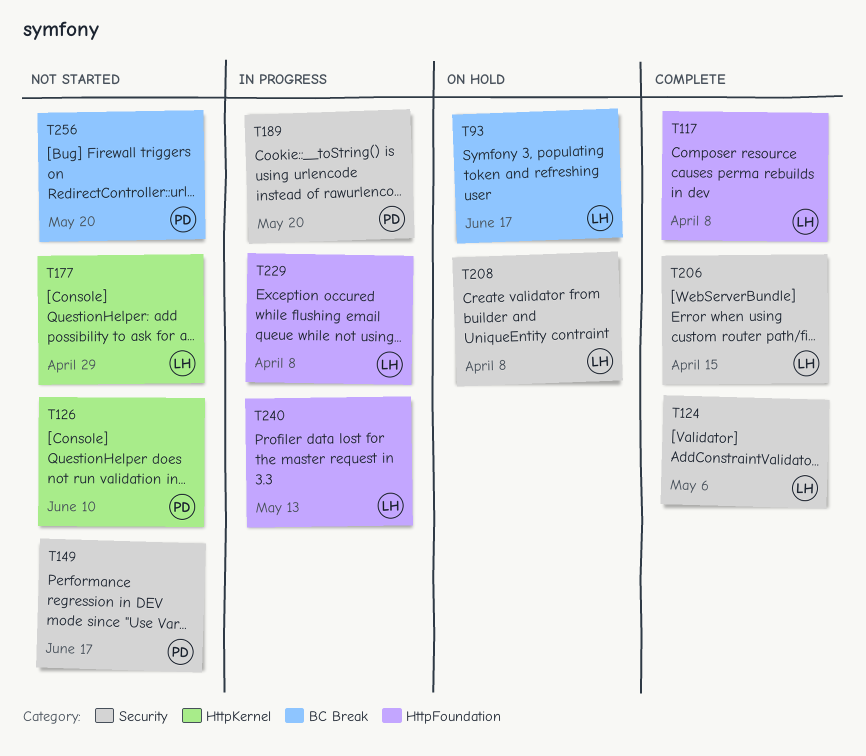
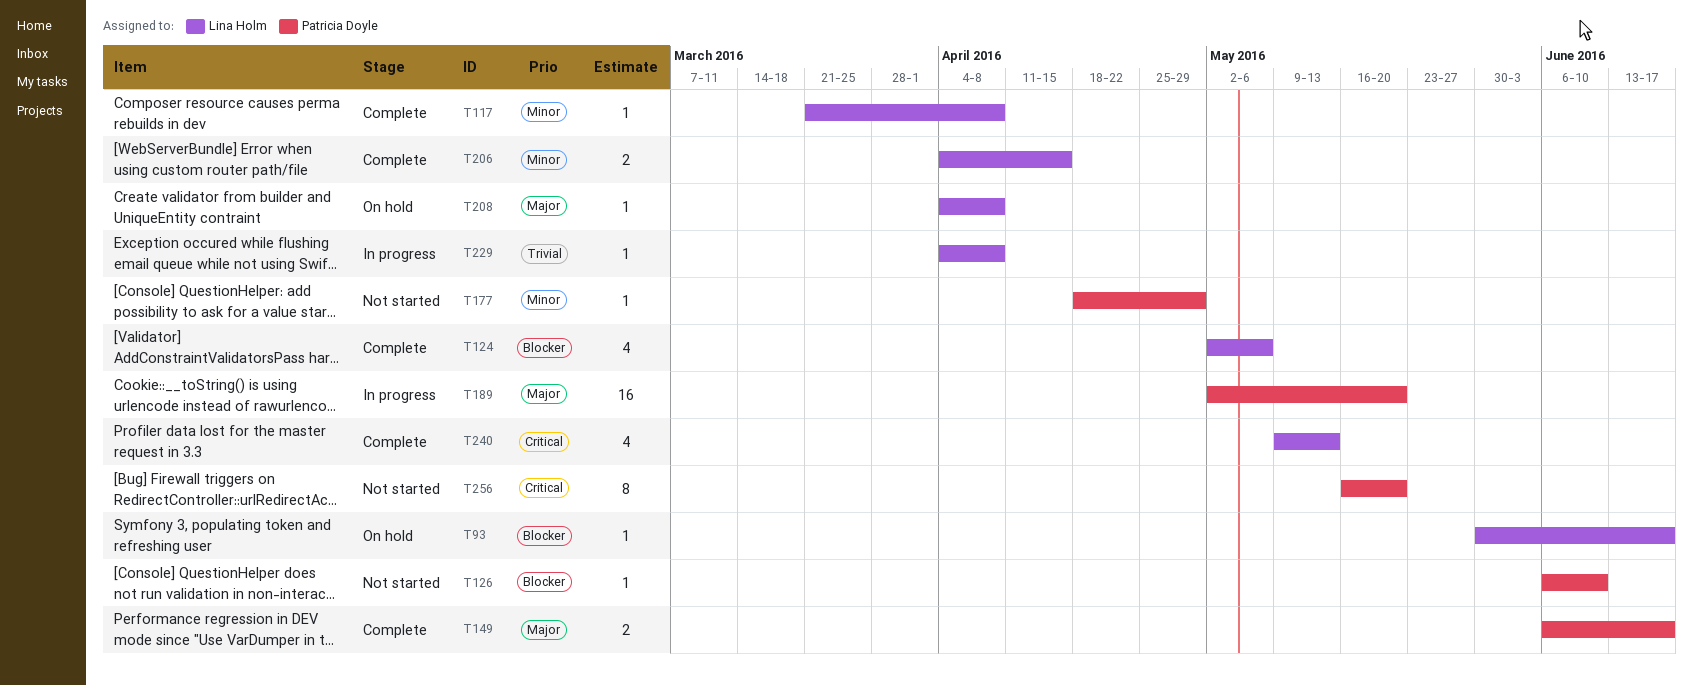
T149, status: Not started -> Complete
T177, owner: Lina Holm -> Patricia Doyle
T240, status: In progress -> Complete

